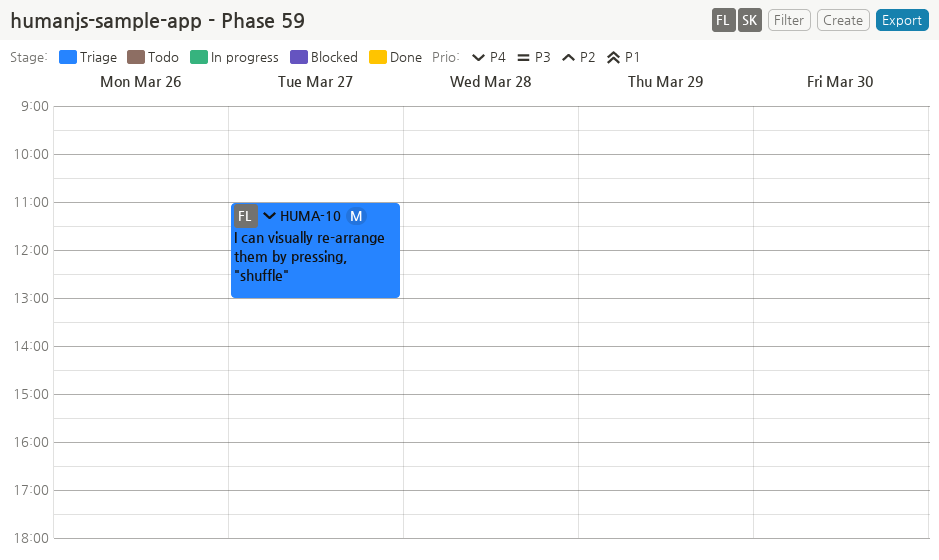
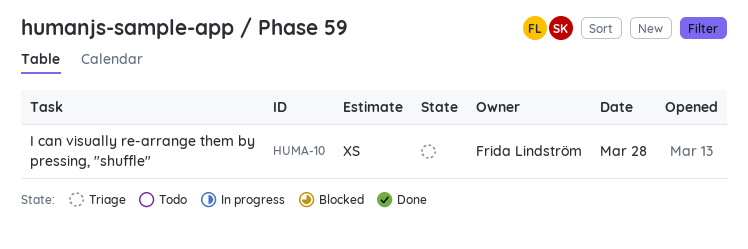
HUMA-10, estimate: M -> XS
HUMA-10, day: Mar 27 -> Mar 28

